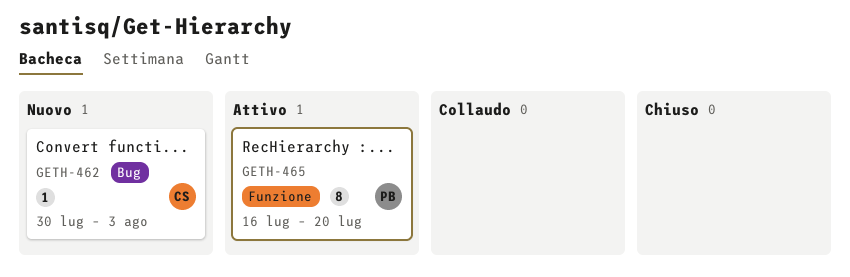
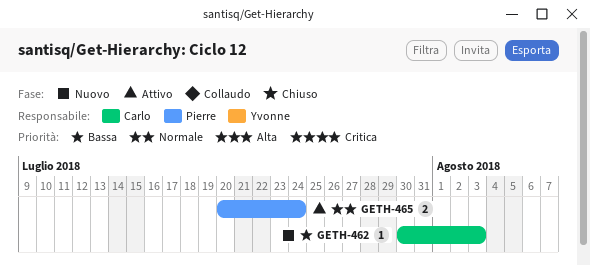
GETH-465, estimate: 8 -> 2
GETH-465, start: Jul 16 -> Jul 20
GETH-465, due: Jul 20 -> Jul 24

